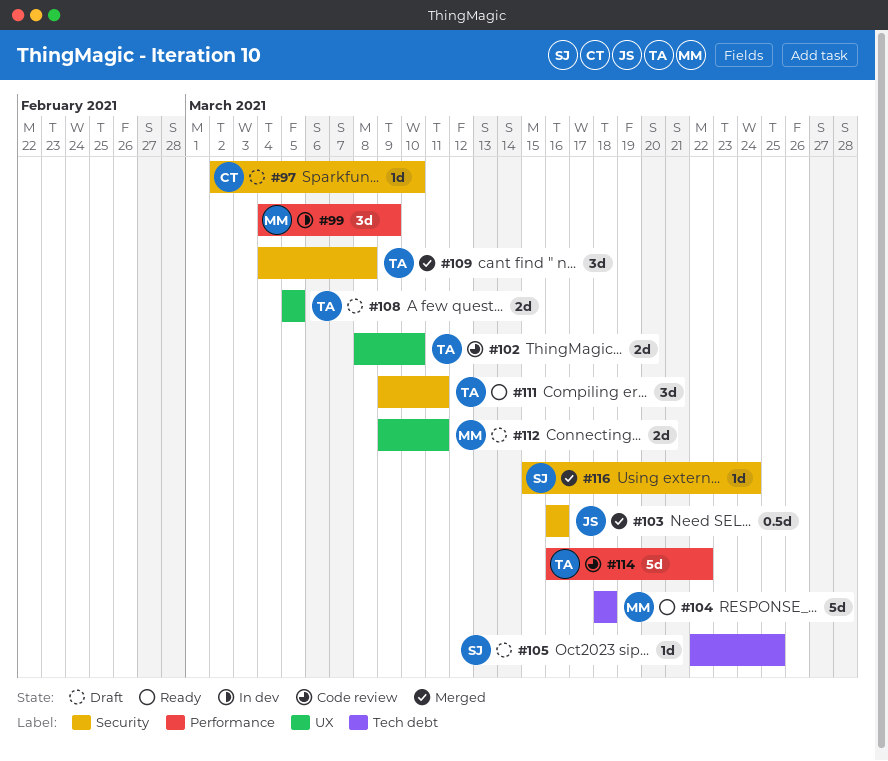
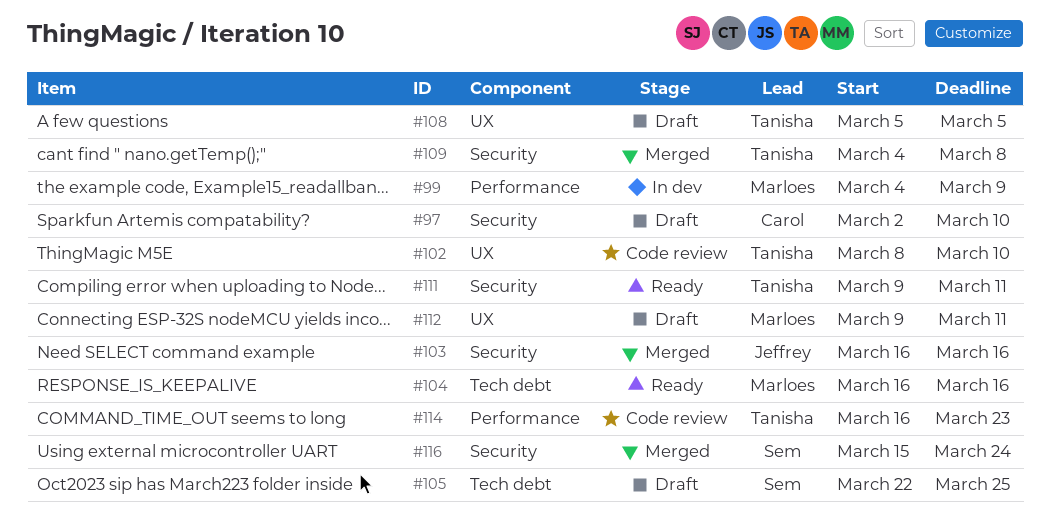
#104, start: Mar 18 -> Mar 16
#104, due: Mar 18 -> Mar 16
#114, due: Mar 22 -> Mar 23

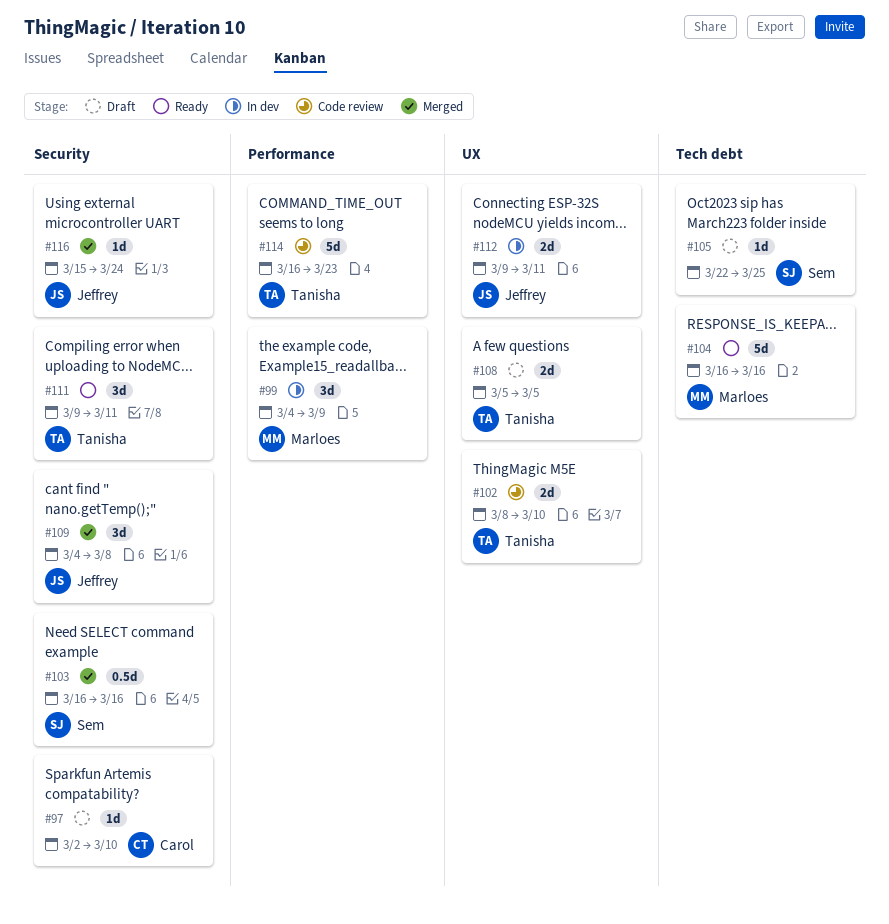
#103, owner: Jeffrey -> Sem
#109, owner: Tanisha -> Jeffrey
#112, status: Draft -> In dev
#112, owner: Marloes -> Jeffrey
#116, owner: Sem -> Jeffrey

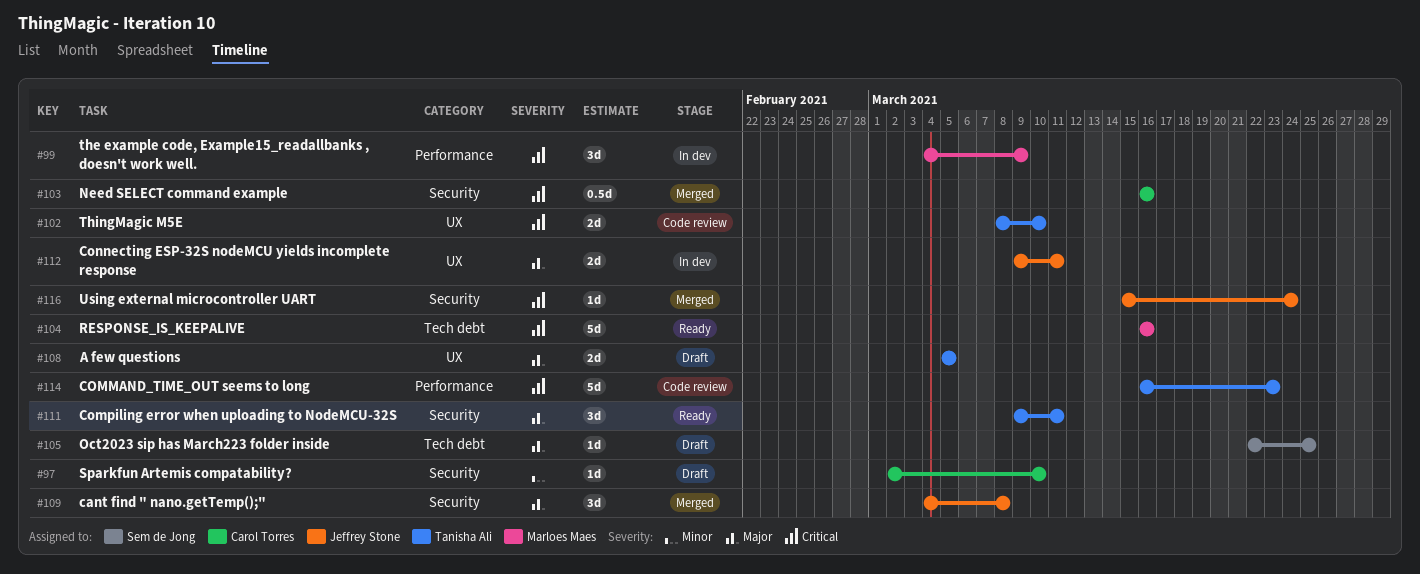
#103, owner: Sem de Jong -> Carol Torres

